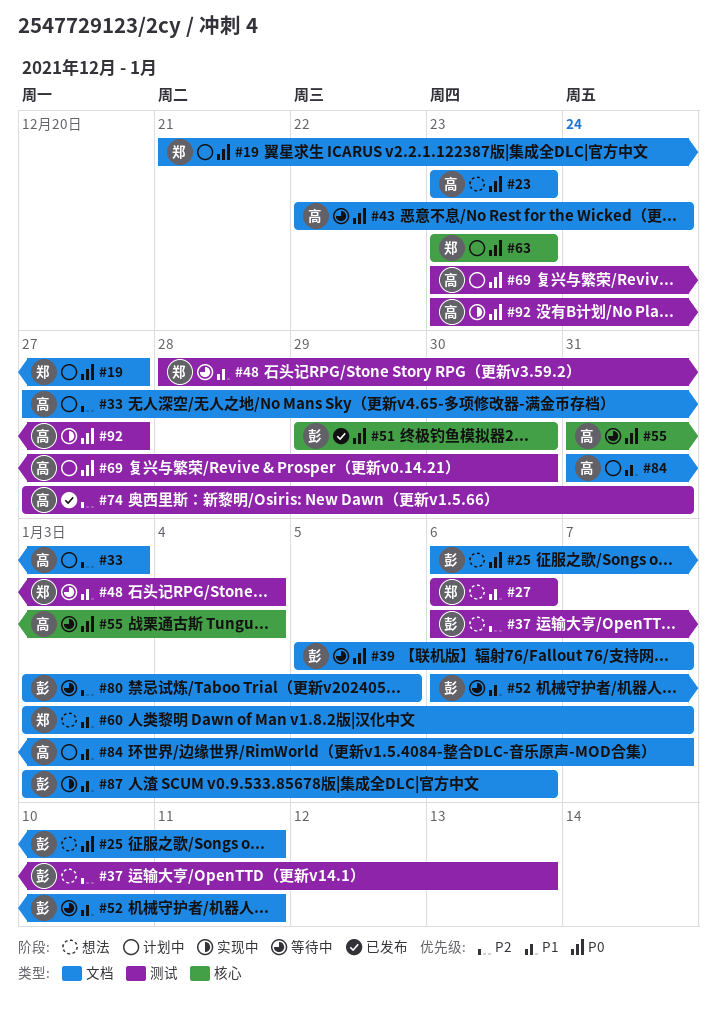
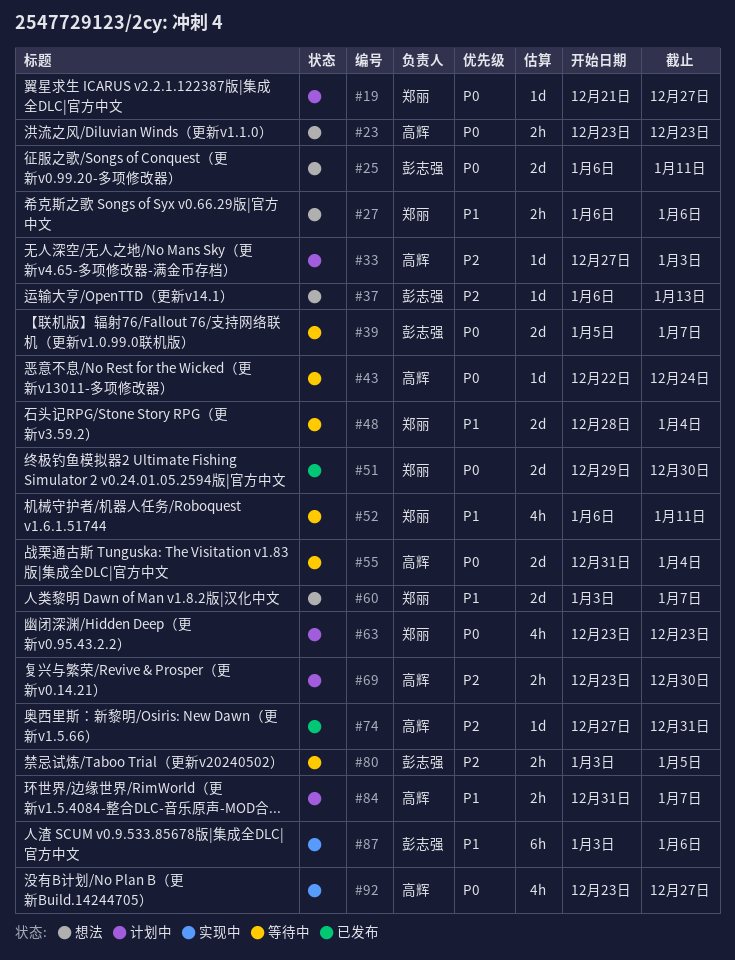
#51, owner: 彭志强 -> 郑丽
#52, owner: 彭志强 -> 郑丽
#69, priority: P0 -> P2

